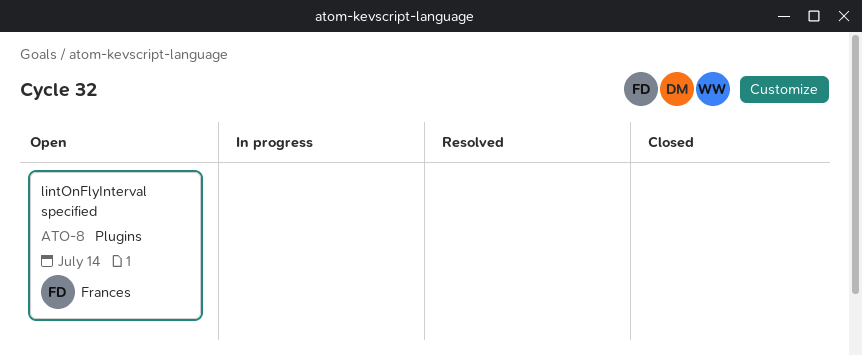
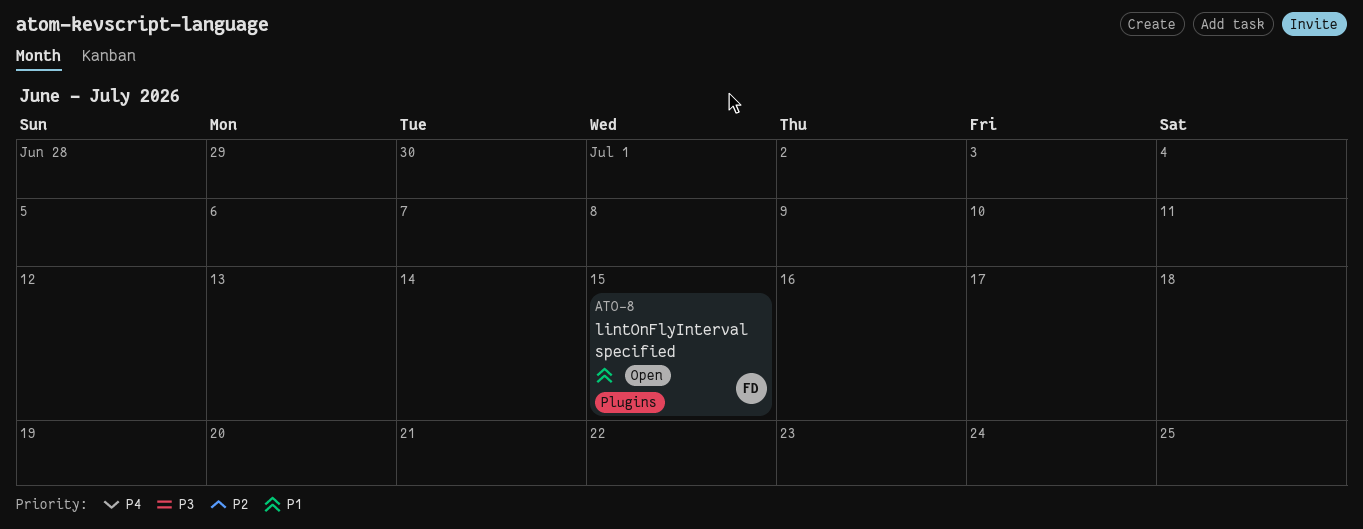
ATO-8, due: Jul 14 -> Jul 15

